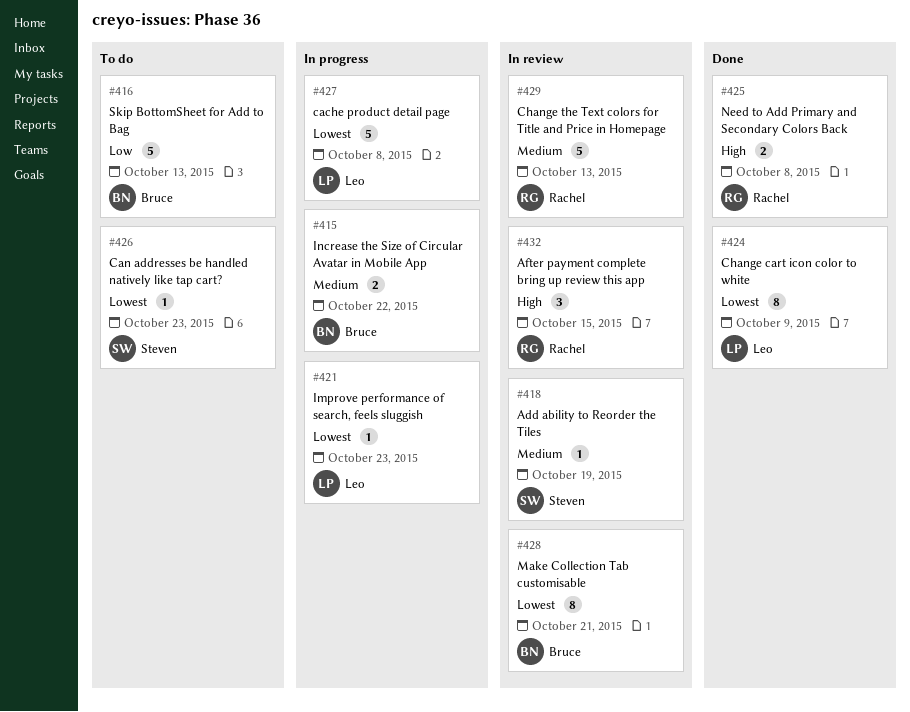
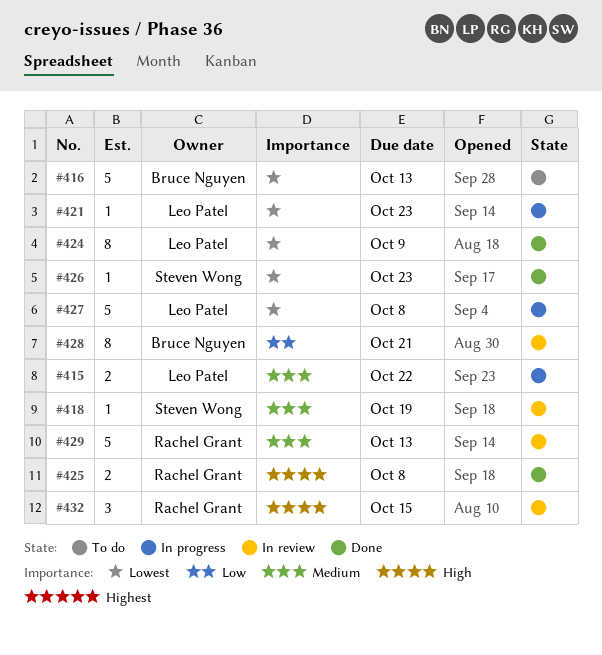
#415, owner: Bruce Nguyen -> Leo Patel
#416, priority: Low -> Lowest
#426, status: To do -> Done
#428, priority: Lowest -> Low

